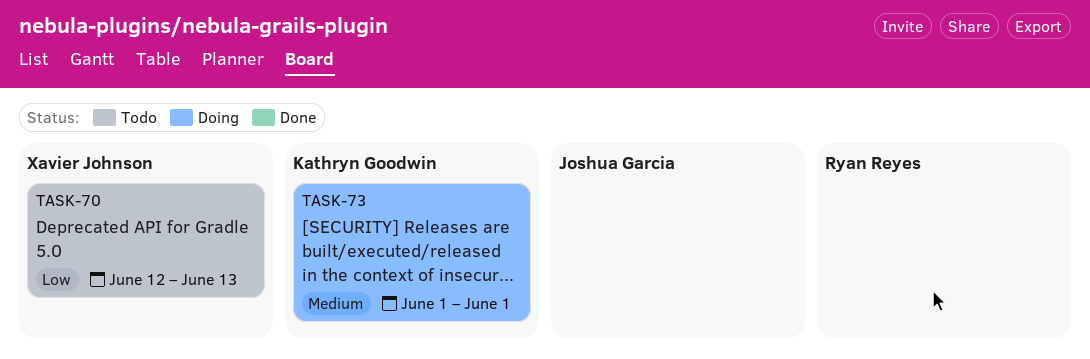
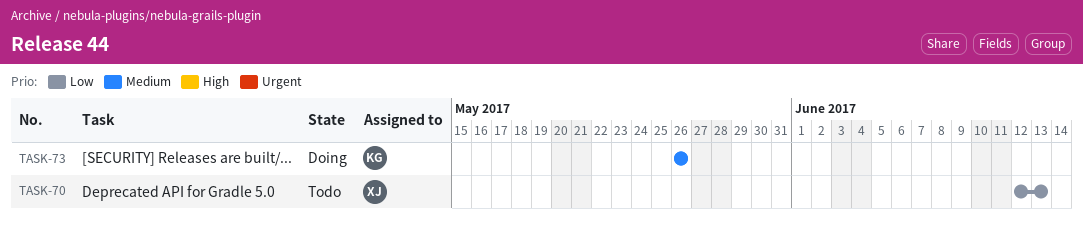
TASK-73, start: Jun 1 -> May 26
TASK-73, due: Jun 1 -> May 26

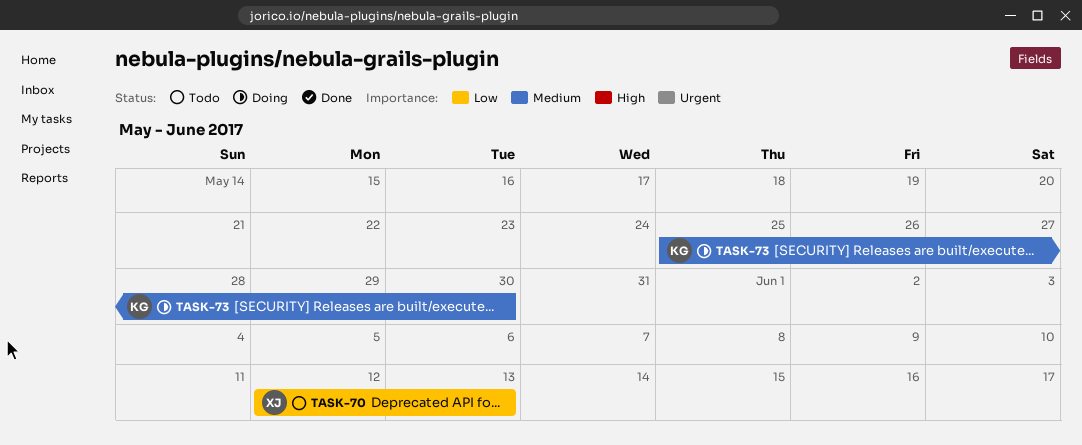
TASK-73, start: May 26 -> May 25
TASK-73, due: May 26 -> May 30

